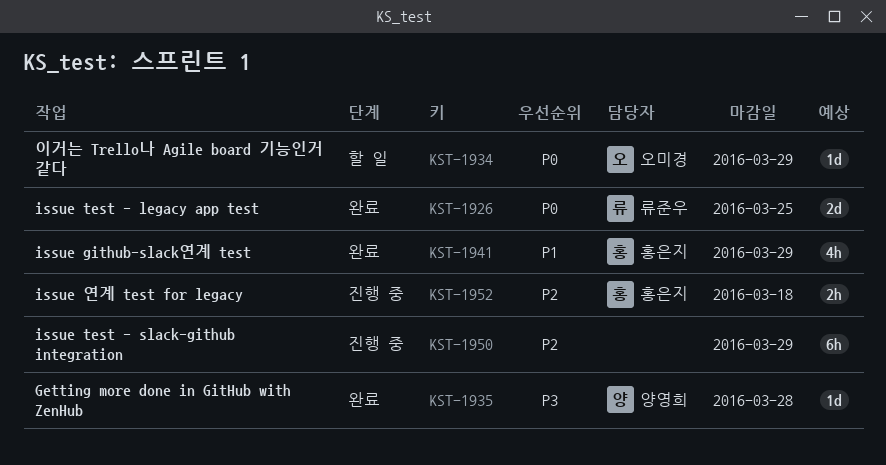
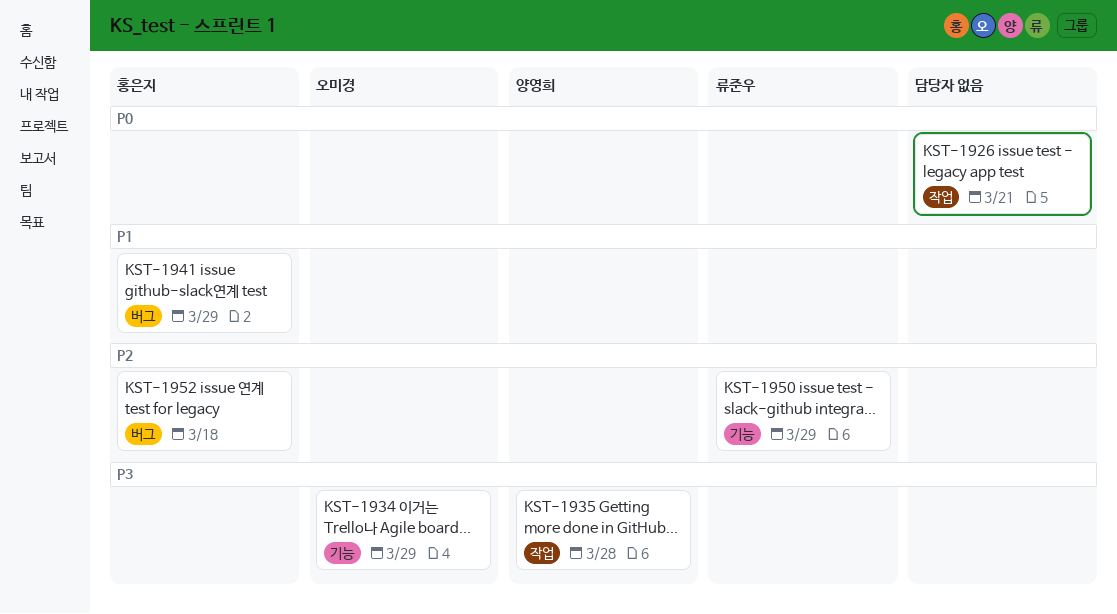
KST-1926, owner: 류준우 -> none
KST-1926, due: Mar 25 -> Mar 21
KST-1934, priority: P0 -> P3
KST-1950, owner: none -> 류준우

